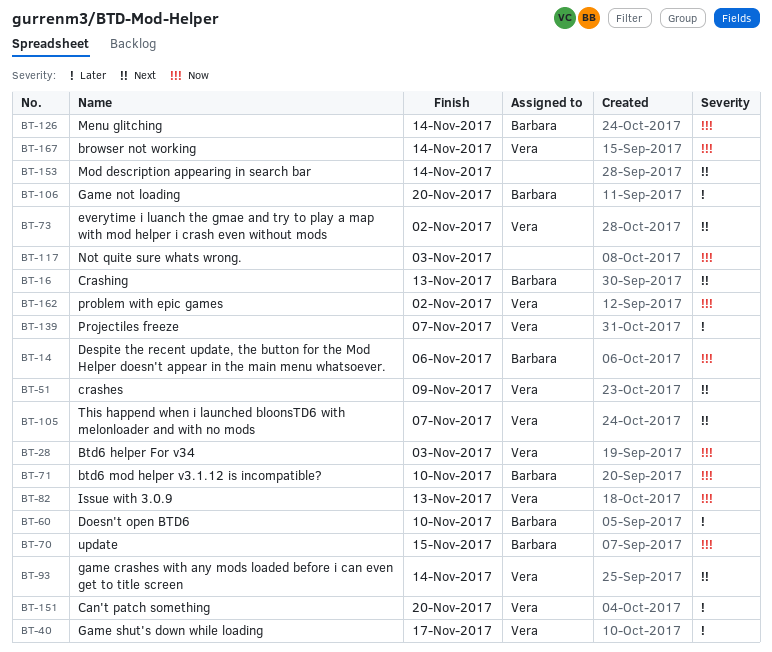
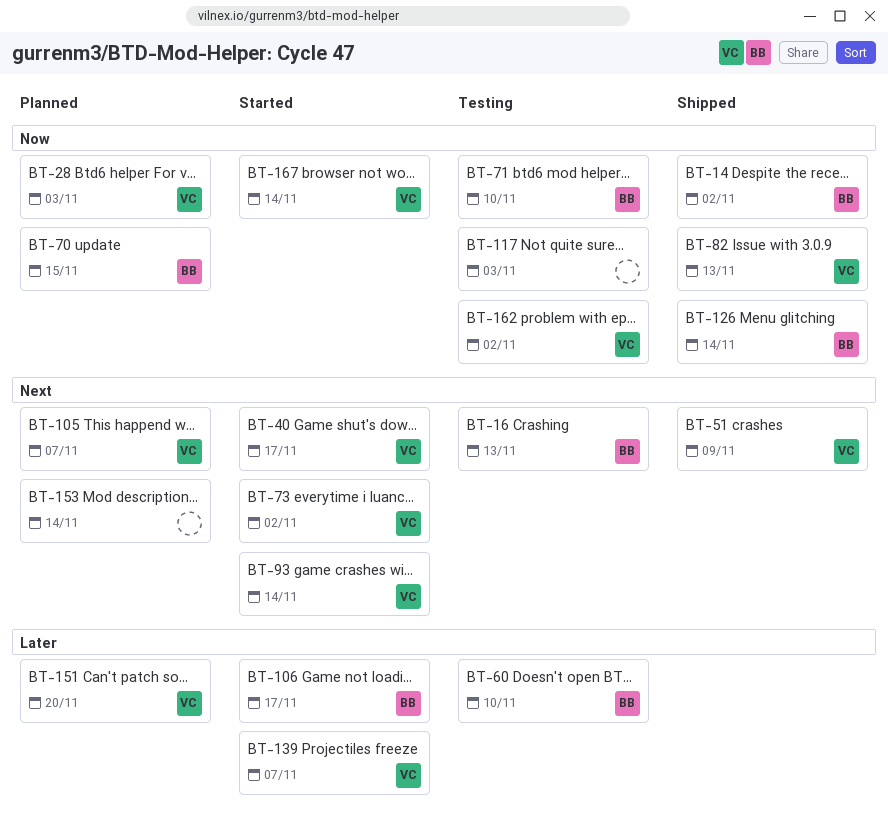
BT-14, due: Nov 6 -> Nov 2
BT-40, priority: Later -> Next
BT-106, due: Nov 20 -> Nov 17

